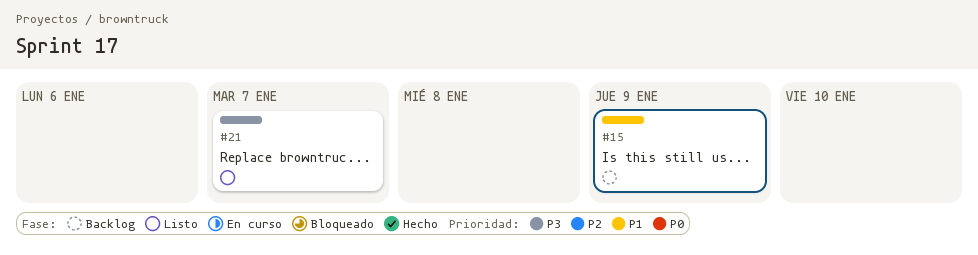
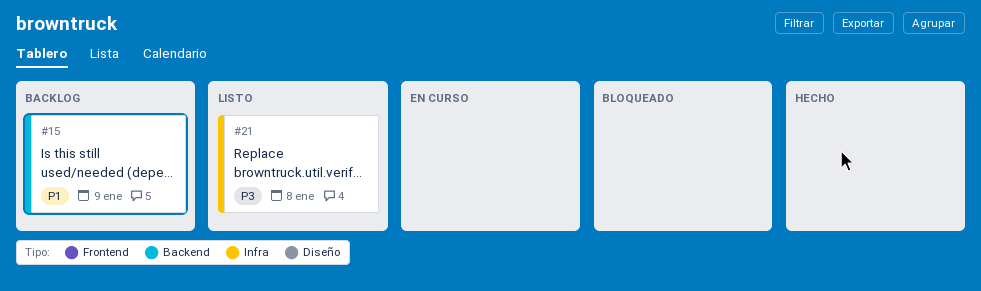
#21, due: Jan 7 -> Jan 8

